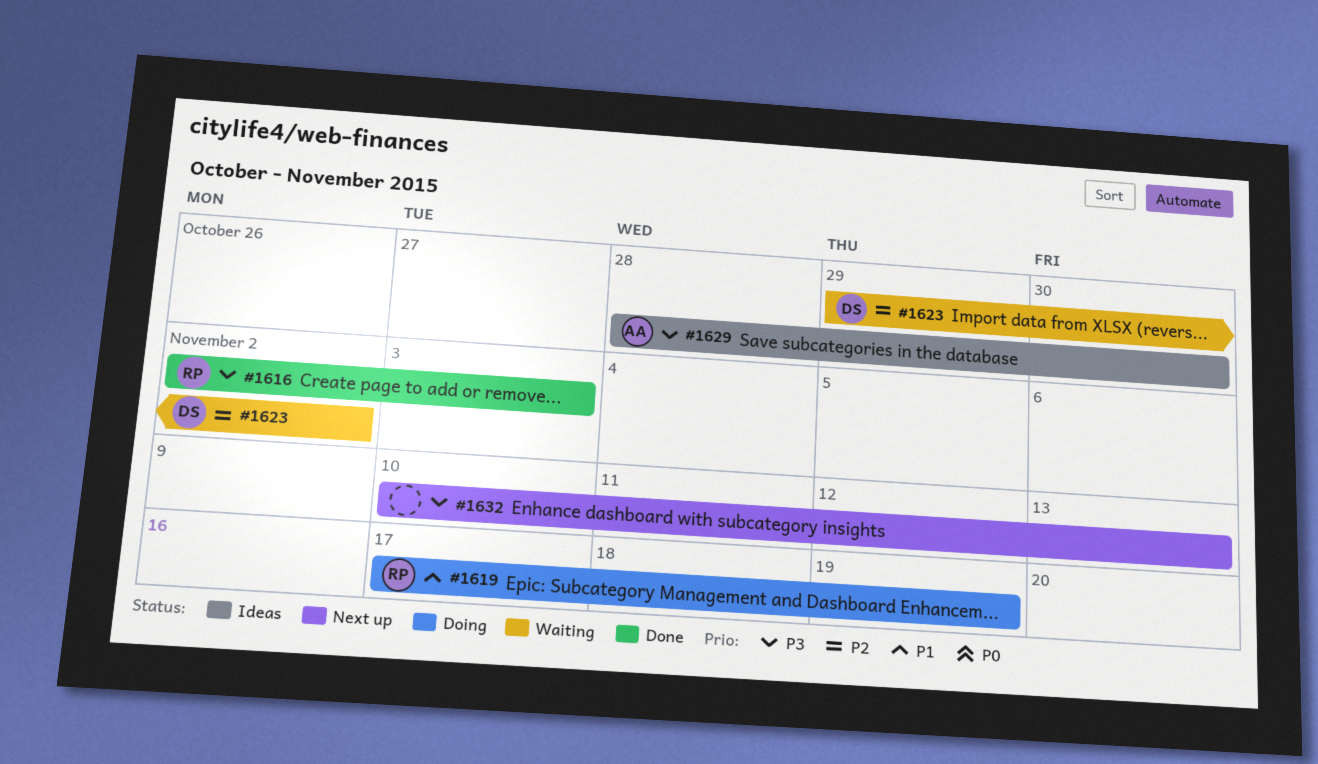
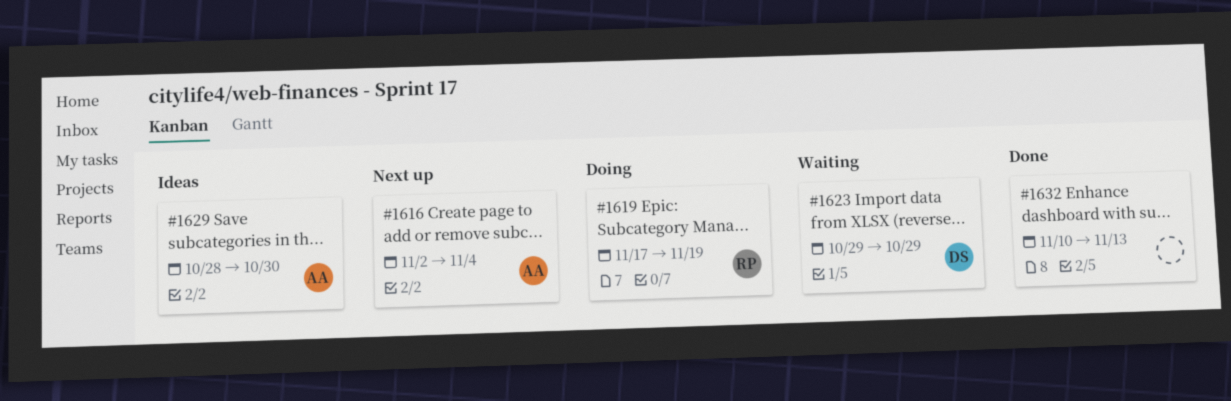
#1616, status: Done -> Next up
#1616, owner: RP -> AA
#1616, due: Nov 3 -> Nov 4
#1623, due: Nov 2 -> Oct 29
#1632, status: Next up -> Done

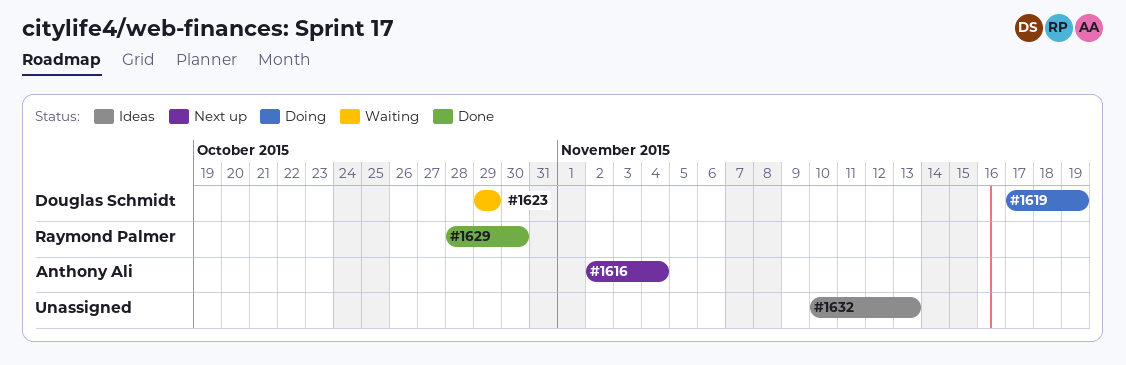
#1619, owner: Raymond Palmer -> Douglas Schmidt
#1629, status: Ideas -> Done
#1629, owner: Anthony Ali -> Raymond Palmer
#1632, status: Done -> Ideas

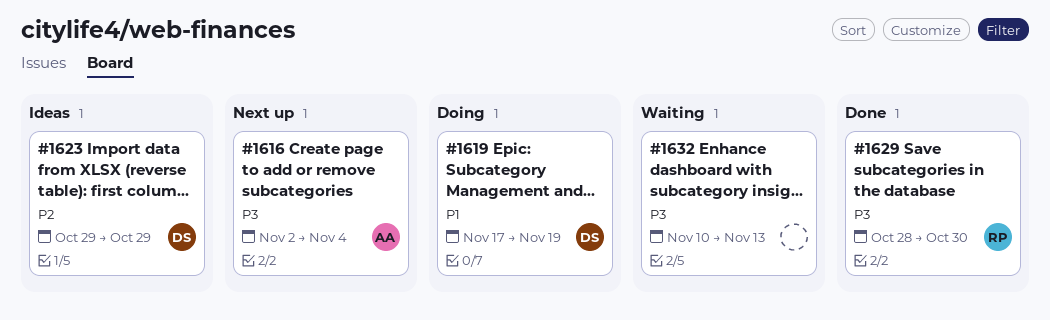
#1623, status: Waiting -> Ideas
#1632, status: Ideas -> Waiting

